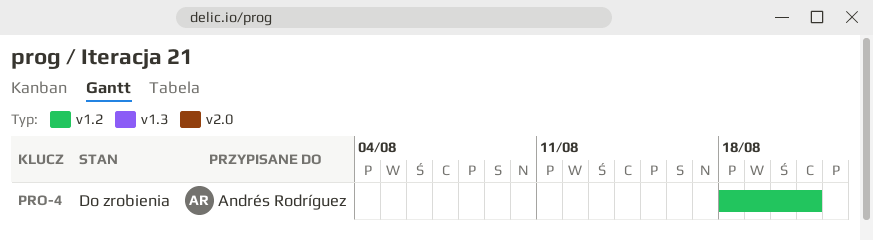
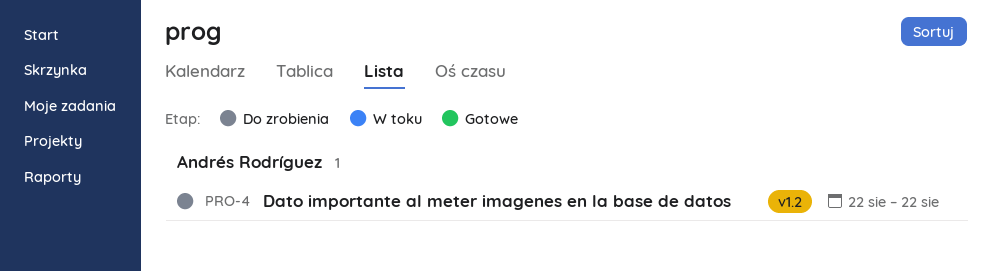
PRO-4, start: Aug 18 -> Aug 22
PRO-4, due: Aug 21 -> Aug 22

